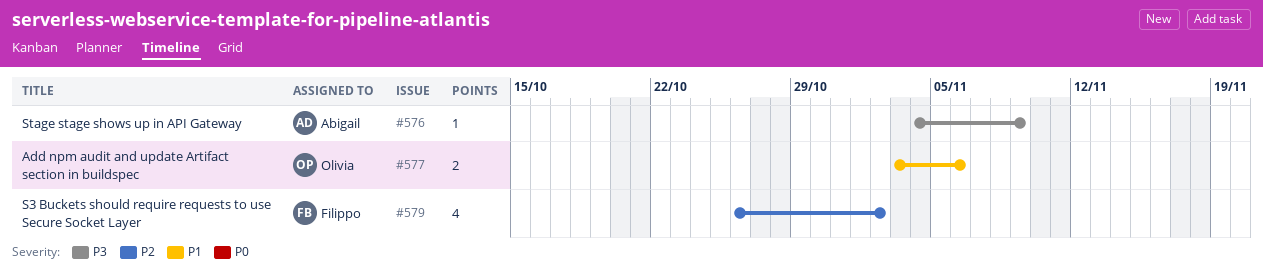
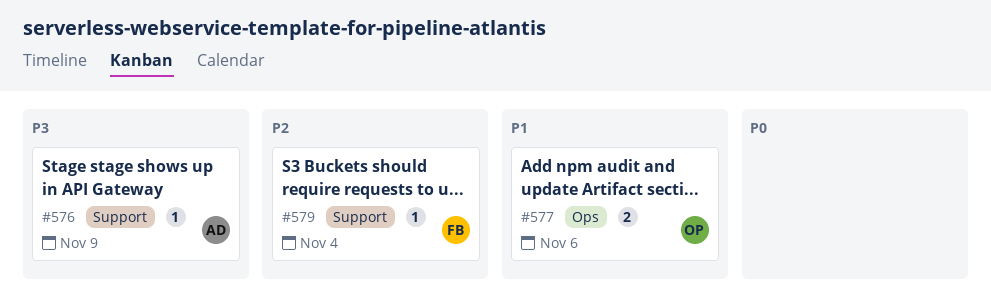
#579, estimate: 4 -> 1
#579, due: Nov 2 -> Nov 4

